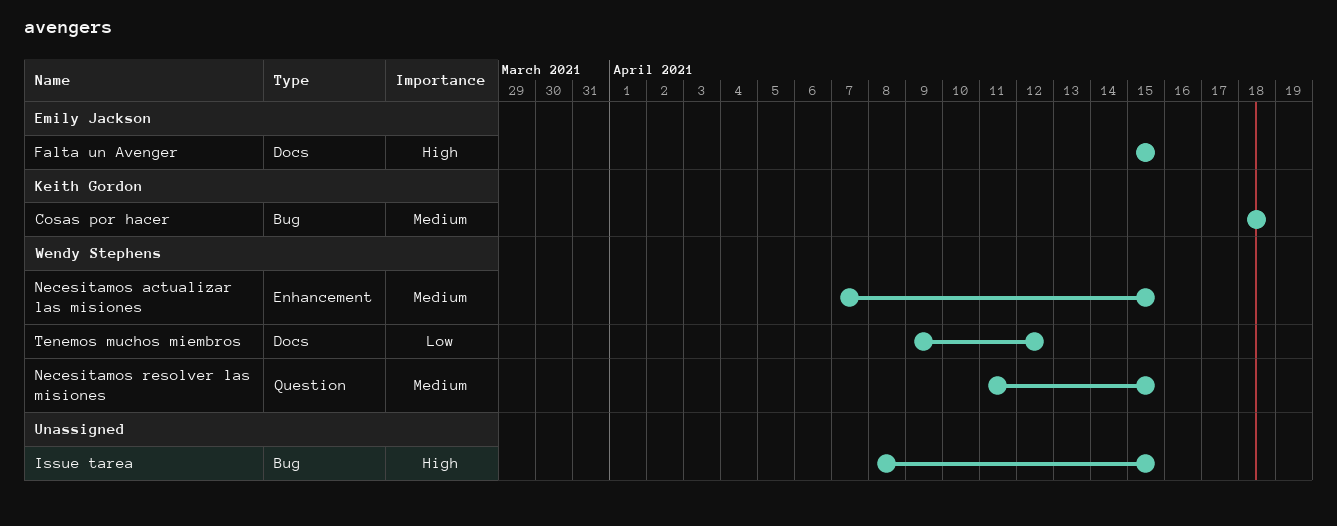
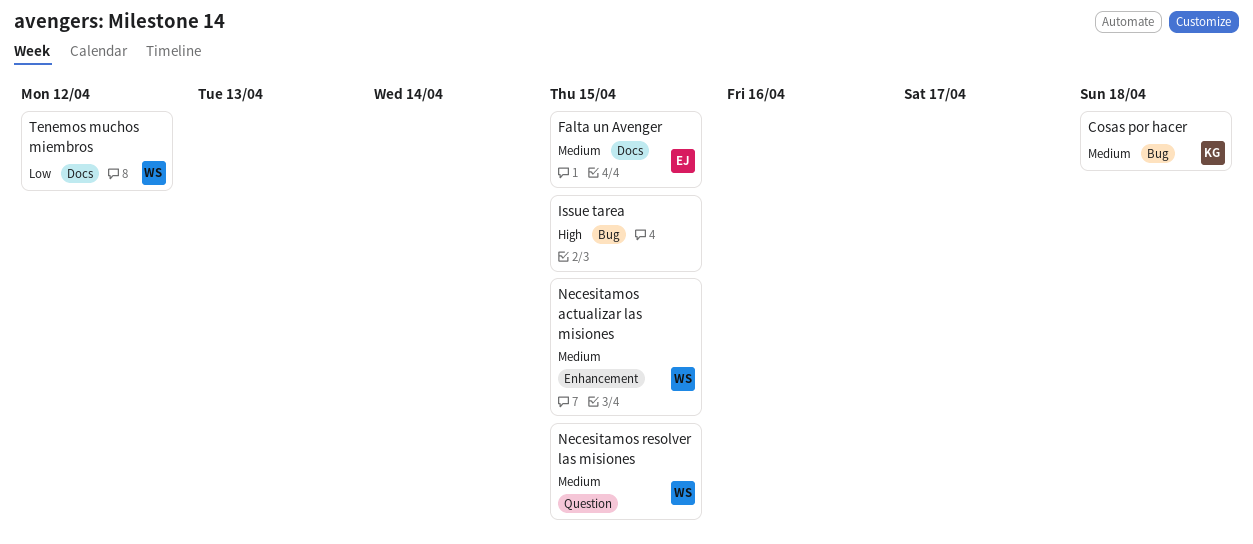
Falta un Avenger, priority: High -> Medium

